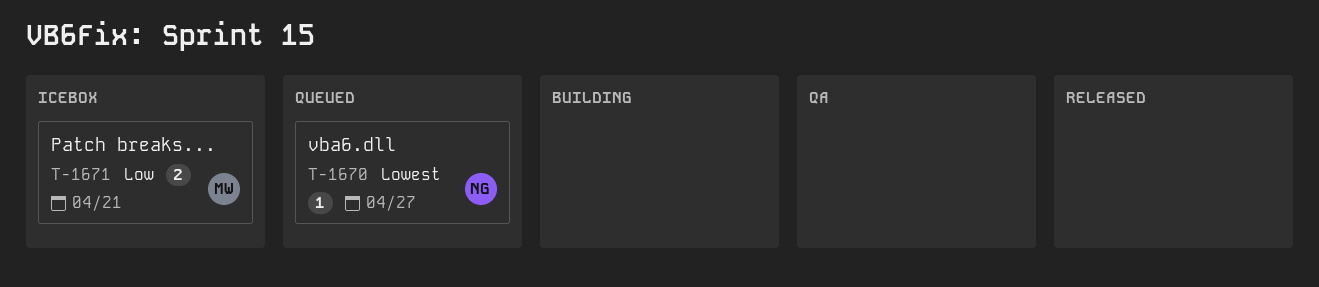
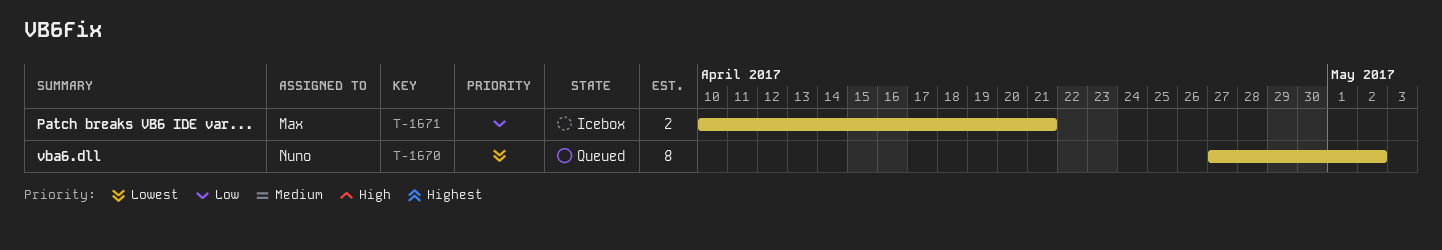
T-1670, estimate: 1 -> 8
T-1670, due: Apr 27 -> May 2

